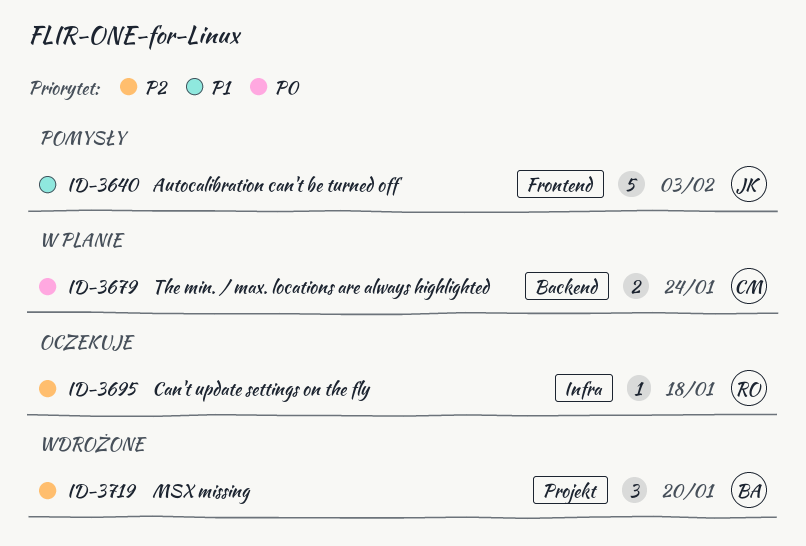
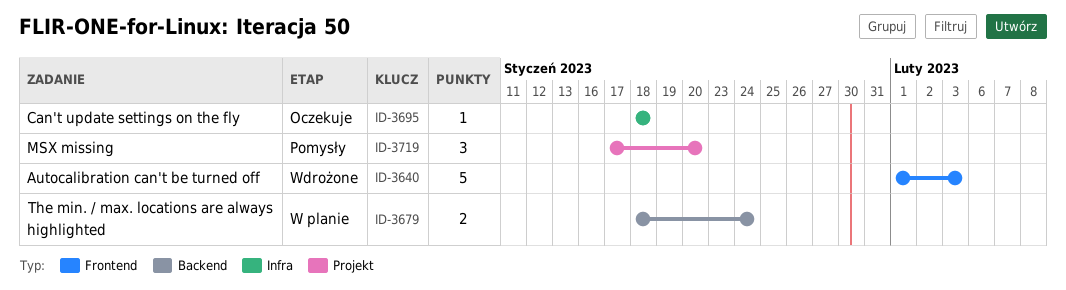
ID-3640, status: Pomysły -> Wdrożone
ID-3719, status: Wdrożone -> Pomysły

